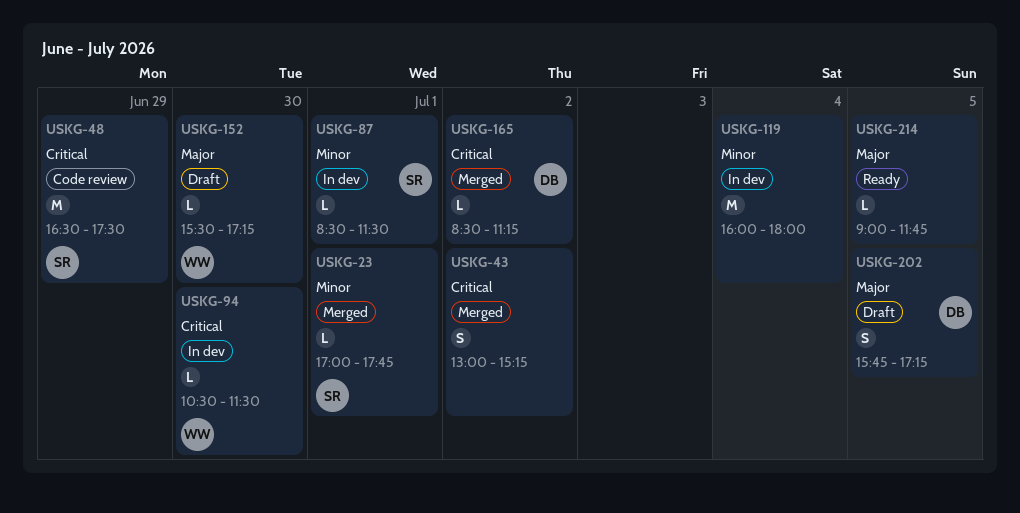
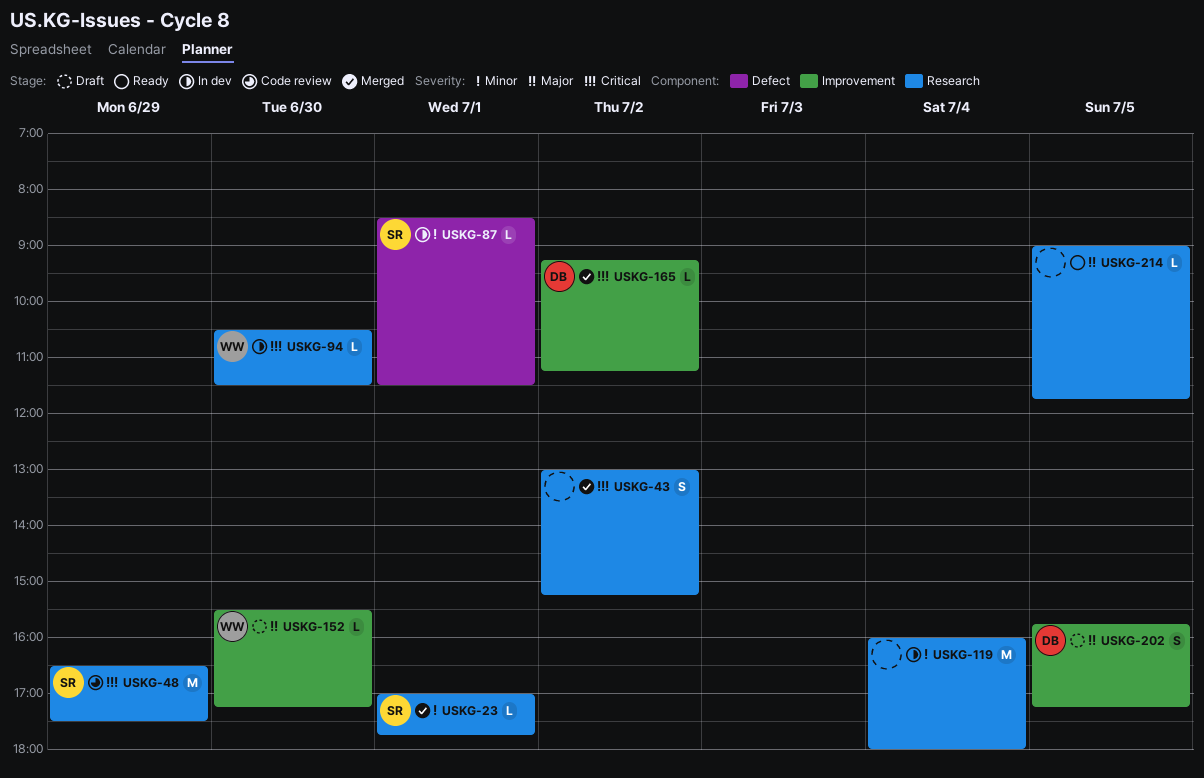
USKG-165, begins: 08:30 -> 09:15

